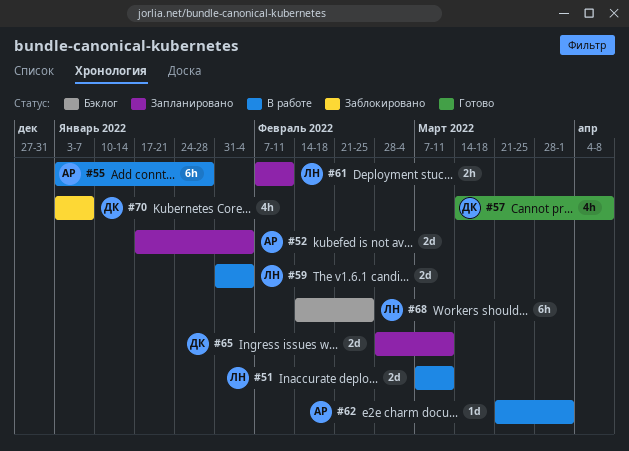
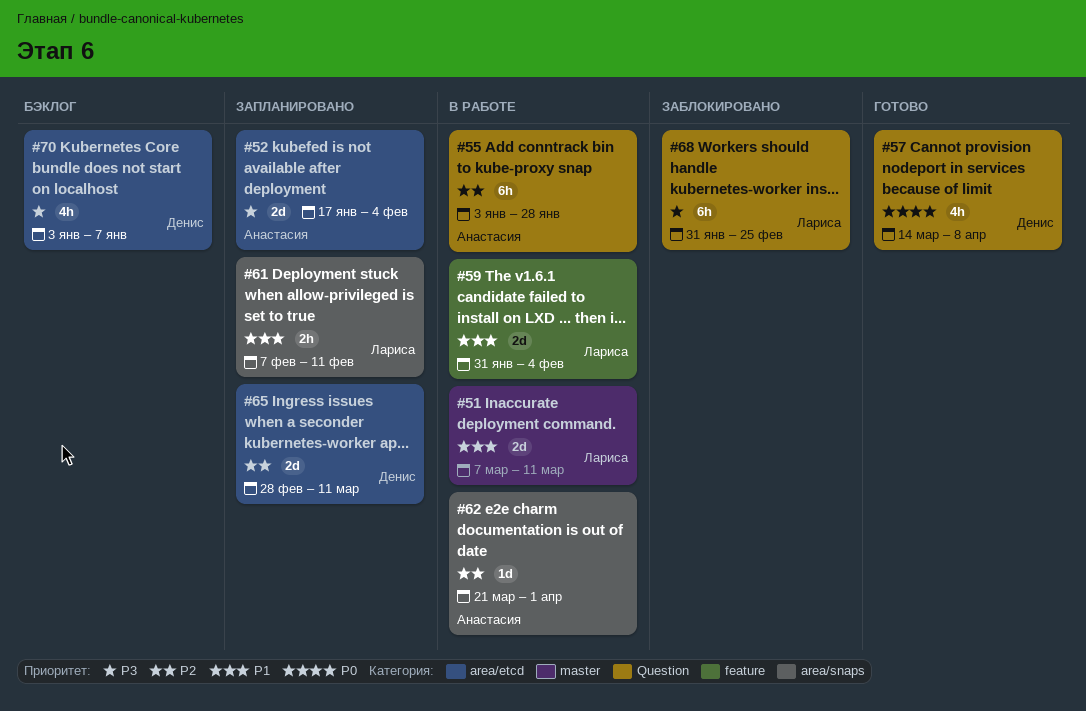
#68, status: Бэклог -> Заблокировано
#68, start: Feb 14 -> Jan 31
#70, status: Заблокировано -> Бэклог

